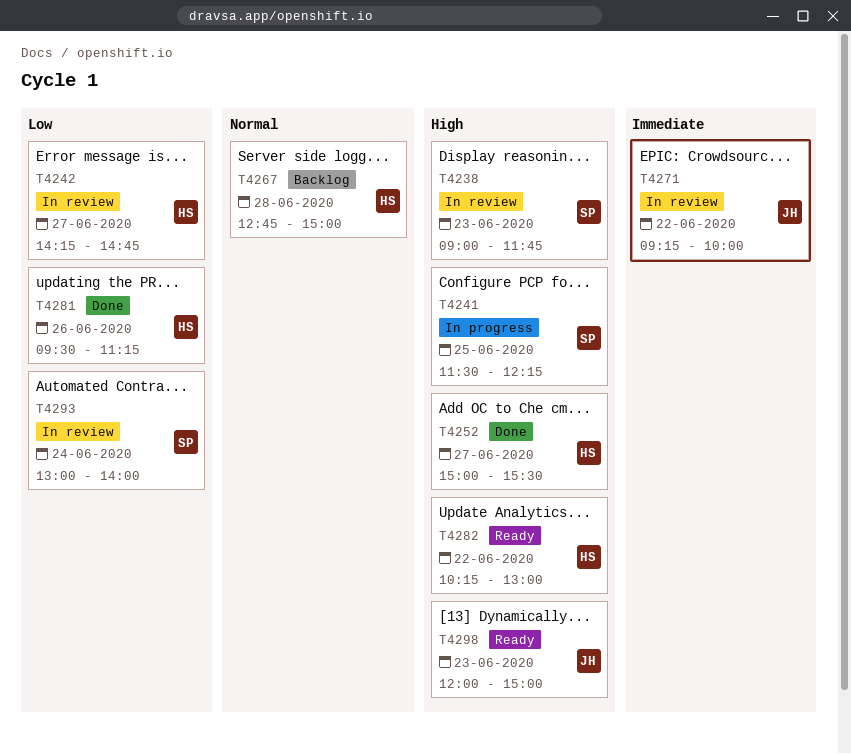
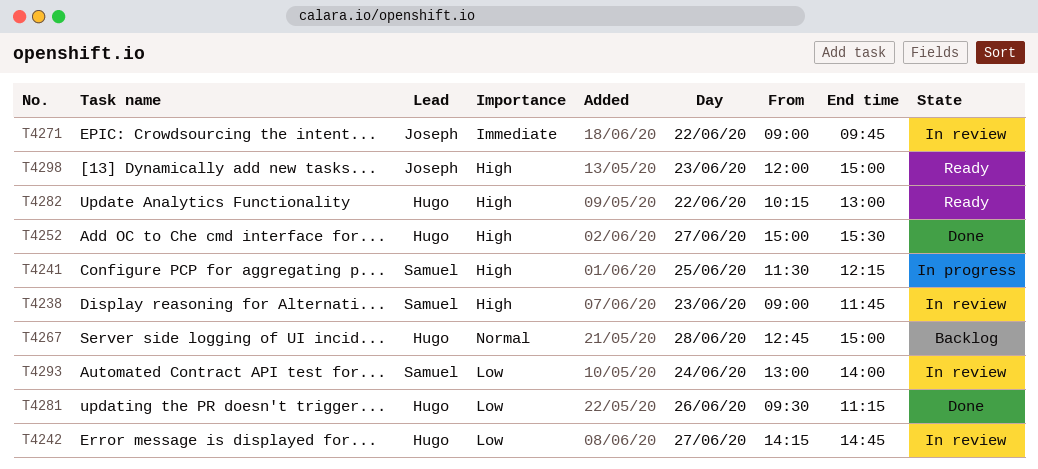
T4271, begins: 09:15 -> 09:00
T4271, ends: 10:00 -> 09:45

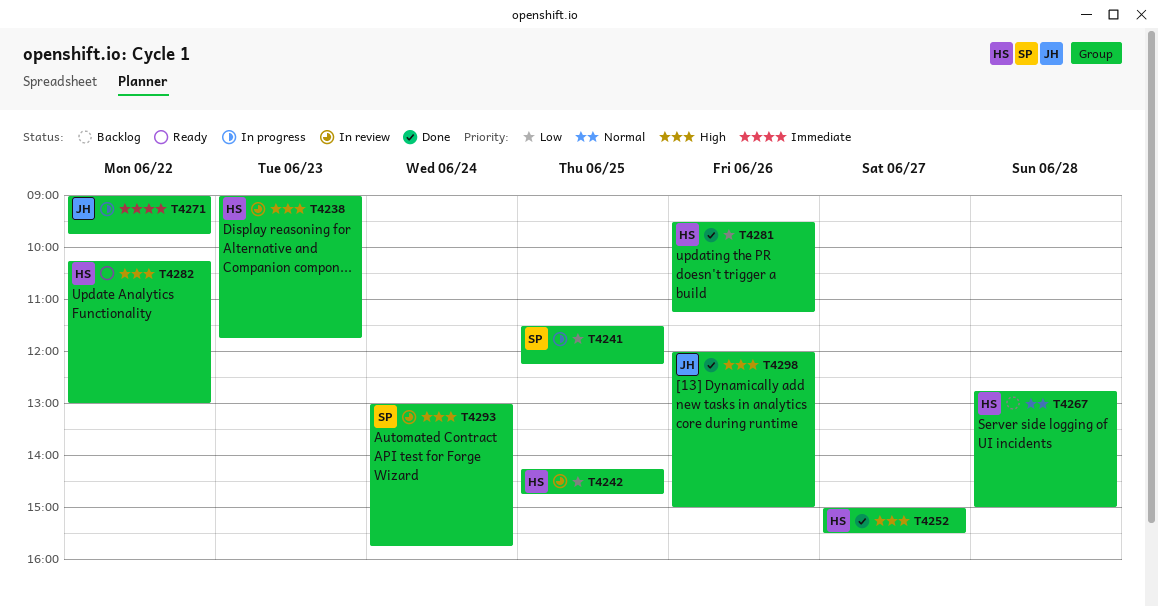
T4238, owner: Samuel -> Hugo
T4241, priority: High -> Low
T4242, day: Jun 27 -> Jun 25
T4271, status: In review -> In progress
T4293, priority: Low -> High
T4293, ends: 14:00 -> 15:45
T4298, status: Ready -> Done
T4298, day: Jun 23 -> Jun 26

